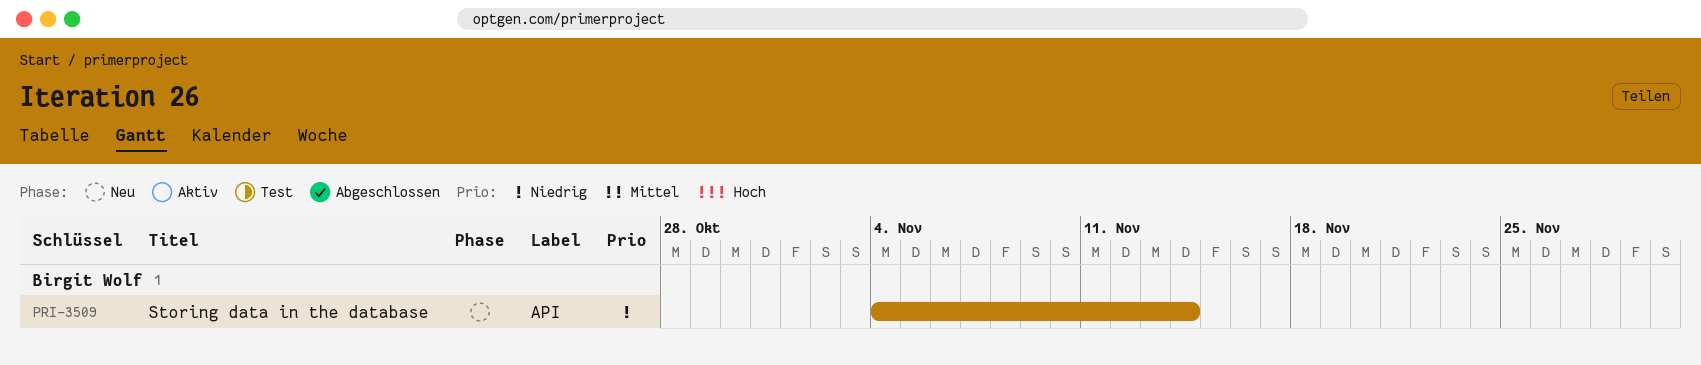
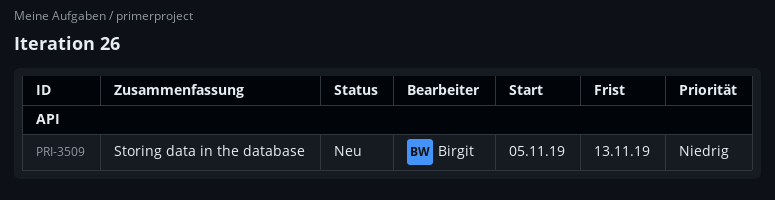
PRI-3509, start: Nov 4 -> Nov 5
PRI-3509, due: Nov 14 -> Nov 13

